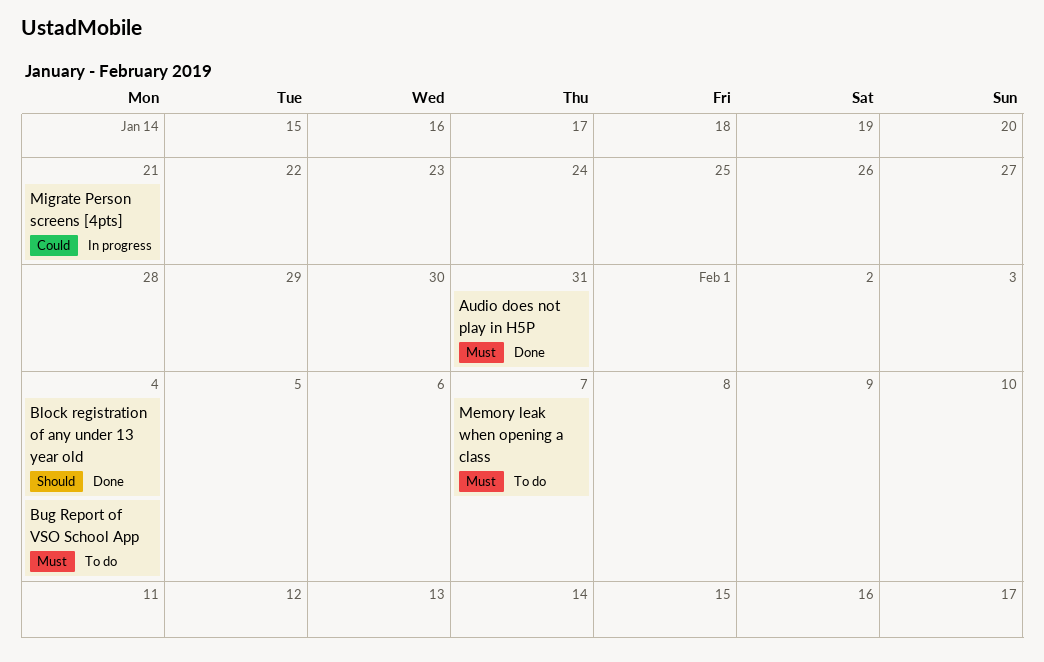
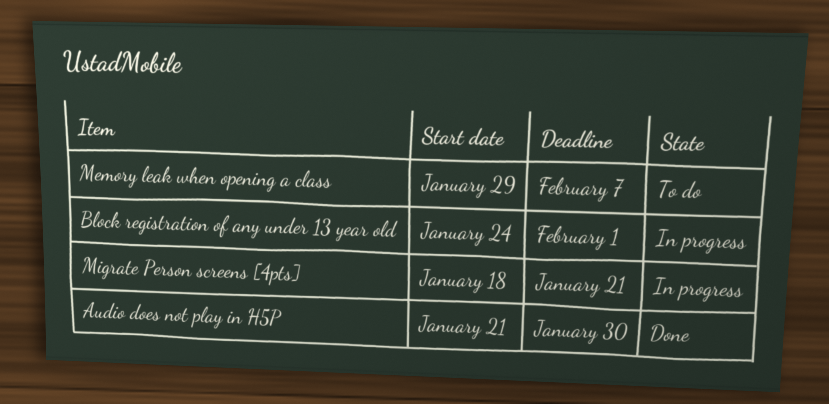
Audio does not play in H5P, due: Jan 31 -> Jan 30
Block registration of any under 13 year old, status: Done -> In progress
Block registration of any under 13 year old, due: Feb 4 -> Feb 1
Bug Report of VSO School App: present -> none

